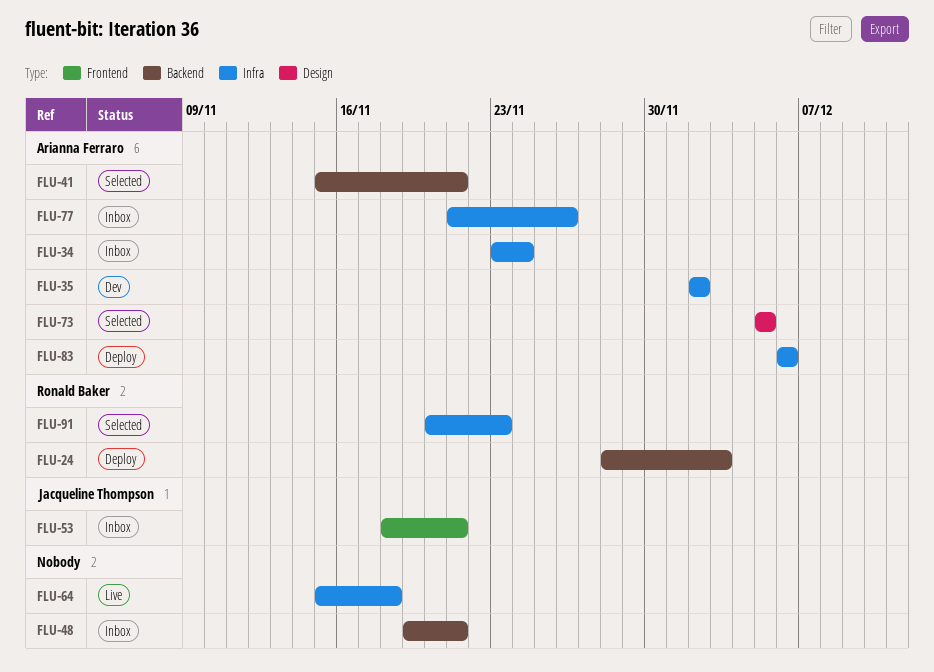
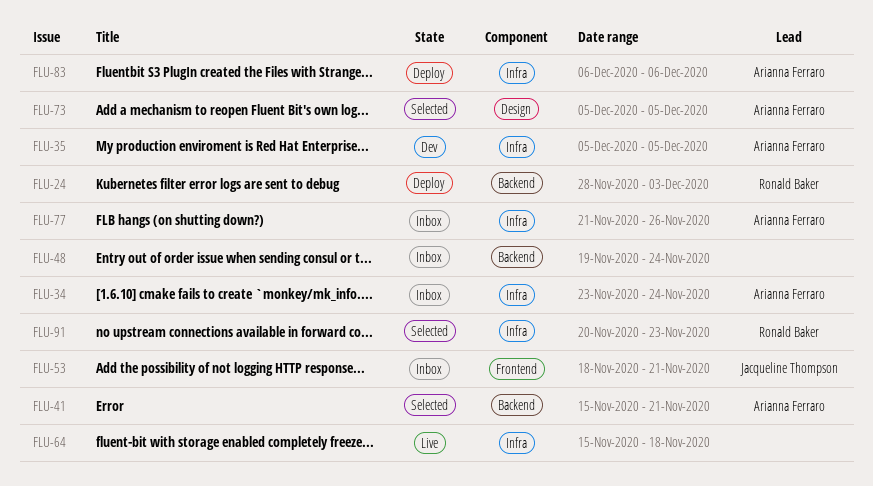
FLU-35, start: Dec 2 -> Dec 5
FLU-35, due: Dec 2 -> Dec 5
FLU-48, due: Nov 21 -> Nov 24

